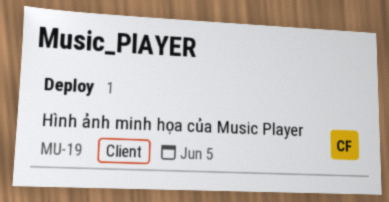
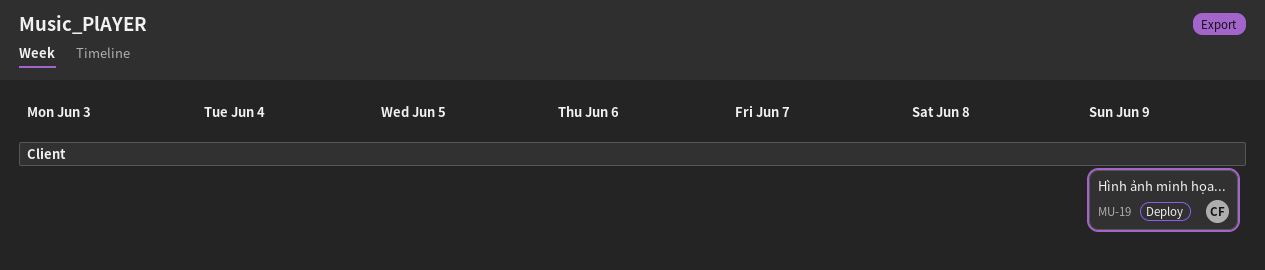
MU-19, due: Jun 5 -> Jun 9

